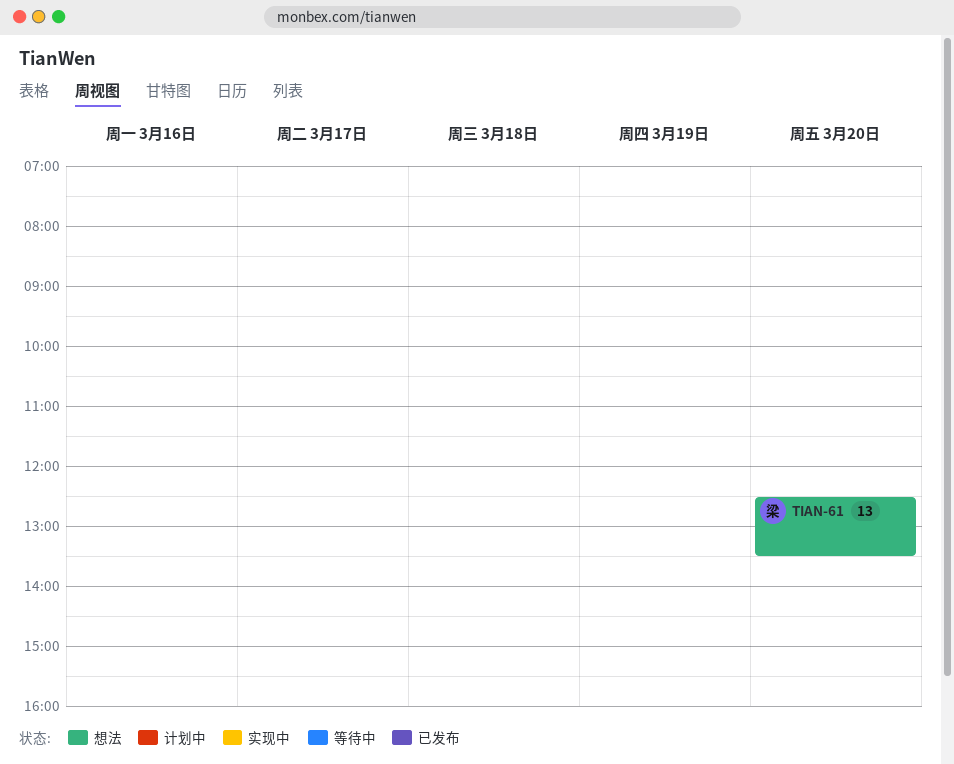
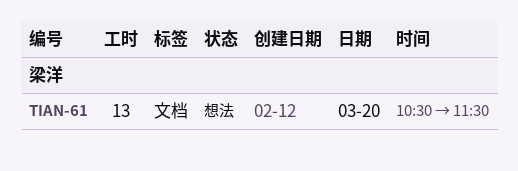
TIAN-61, begins: 12:30 -> 10:30
TIAN-61, ends: 13:30 -> 11:30

